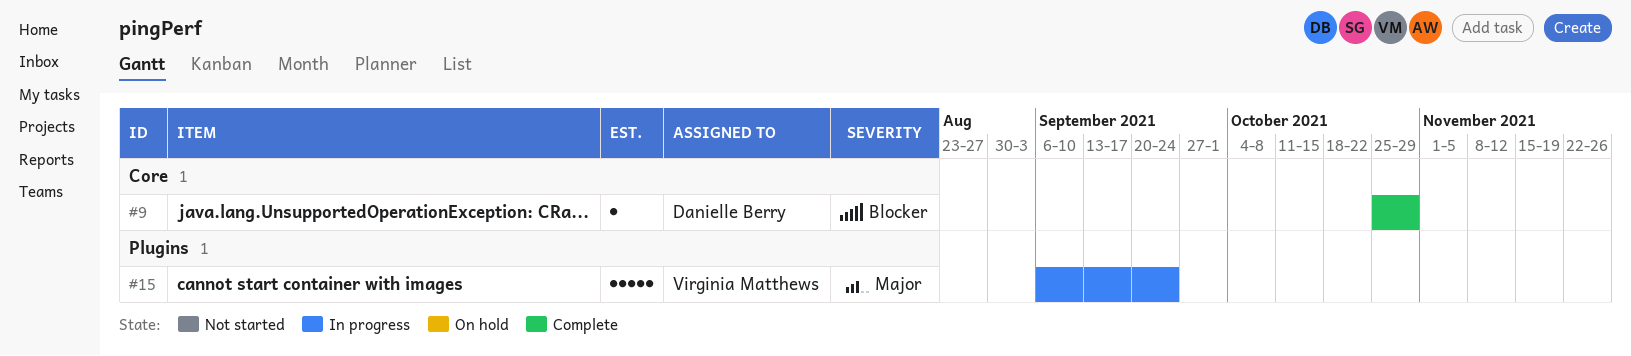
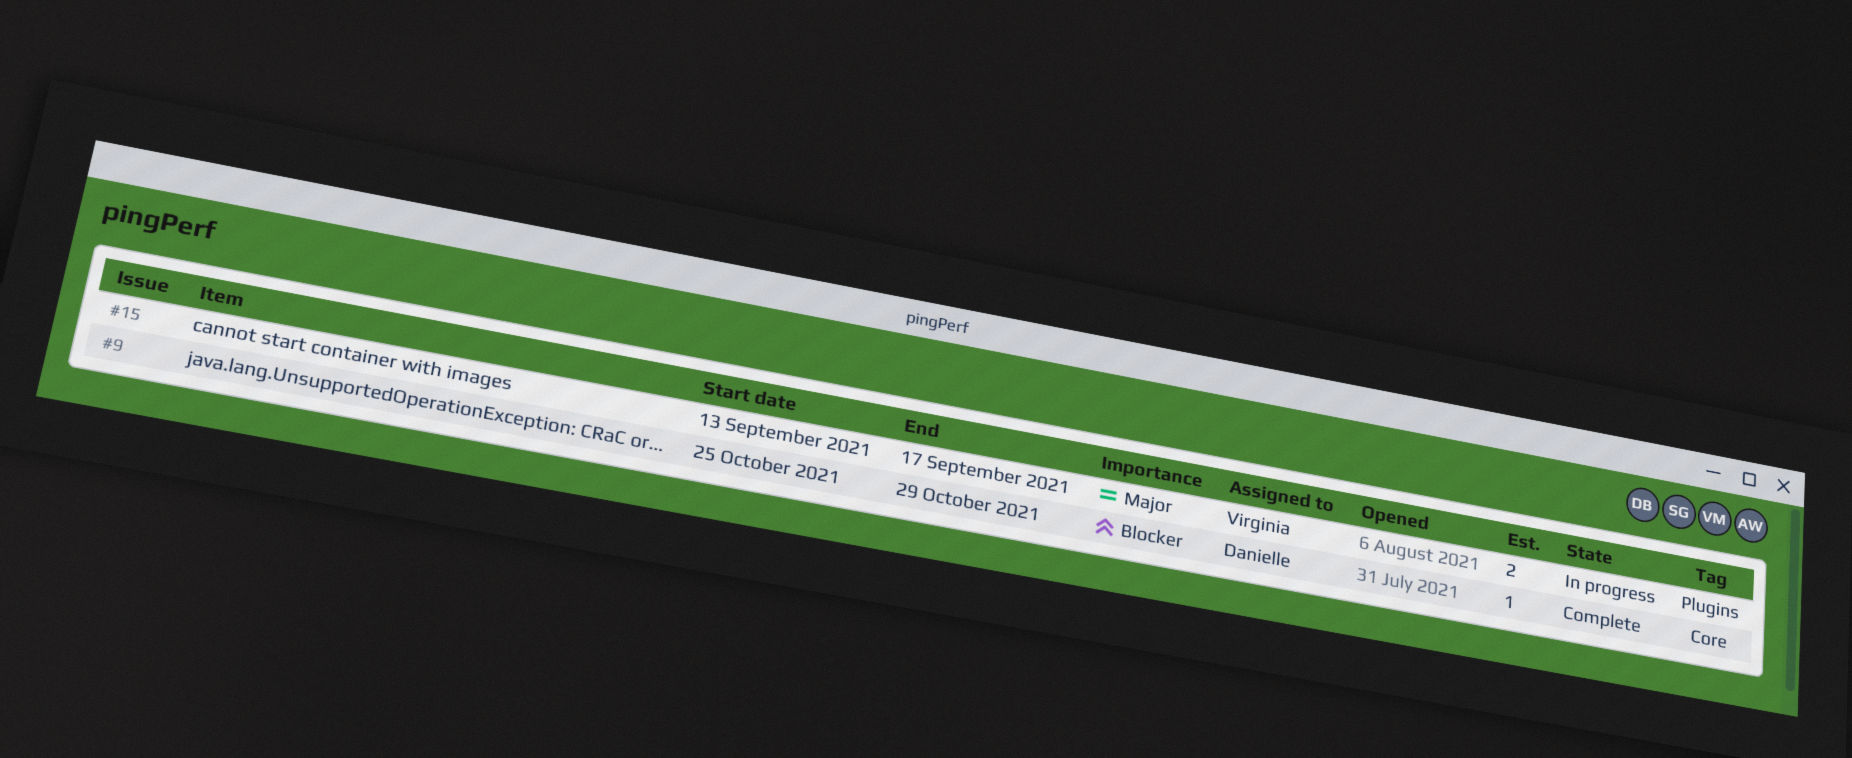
#15, estimate: 5 -> 2
#15, start: Sep 6 -> Sep 13
#15, due: Sep 24 -> Sep 17

